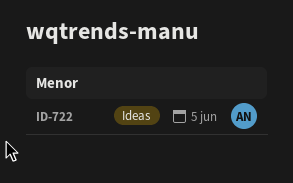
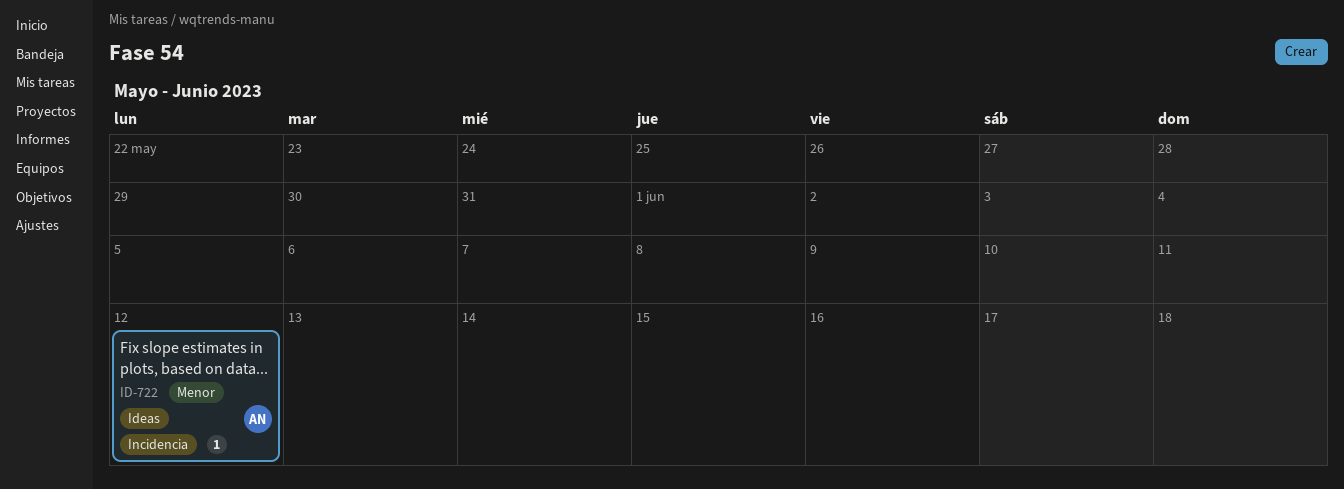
ID-722, due: Jun 5 -> Jun 12

